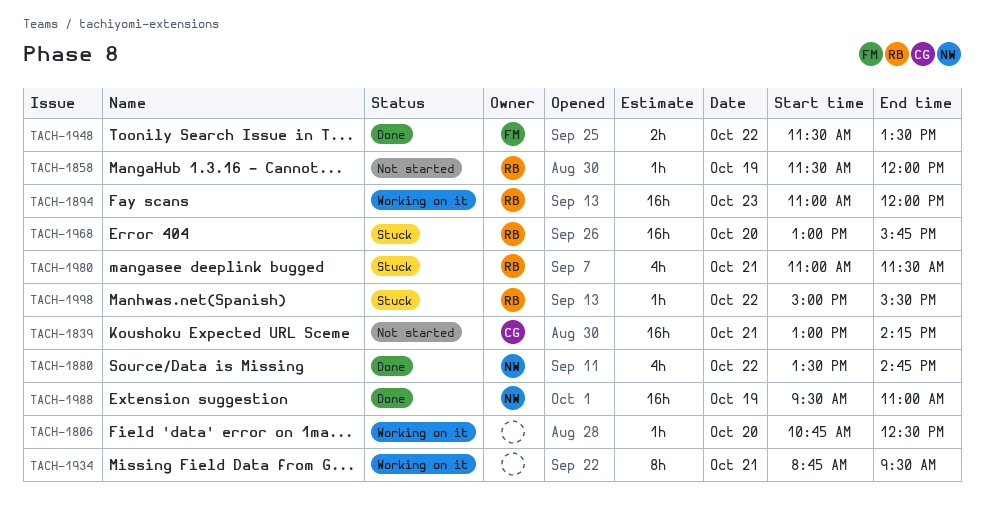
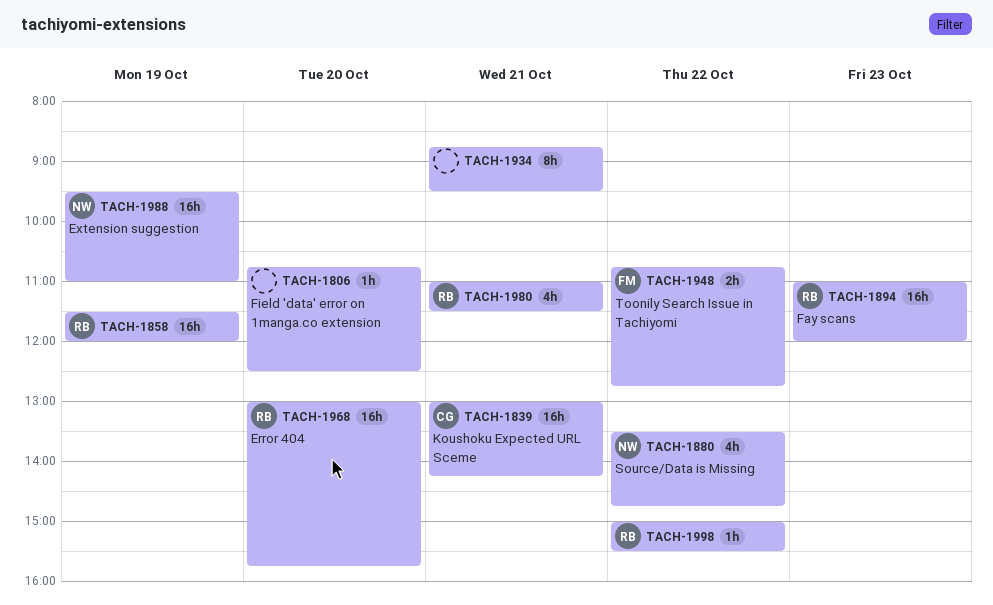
TACH-1858, estimate: 1h -> 16h
TACH-1948, begins: 11:30 -> 10:45
TACH-1948, ends: 13:30 -> 12:45

